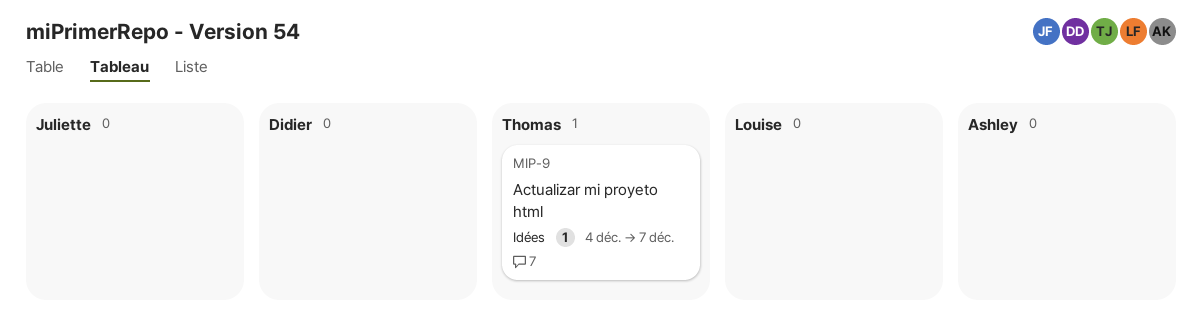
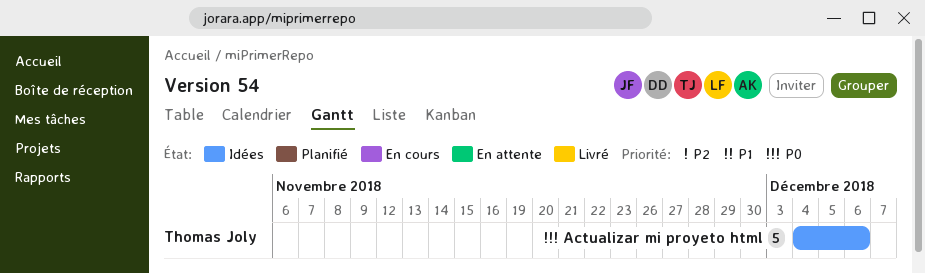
Actualizar mi proyeto html, estimate: 1 -> 5
Actualizar mi proyeto html, due: Dec 7 -> Dec 6

